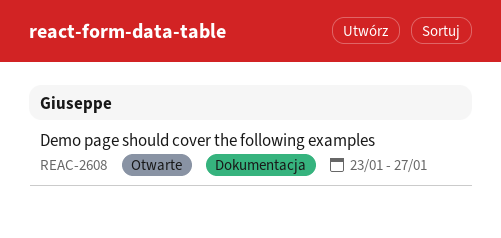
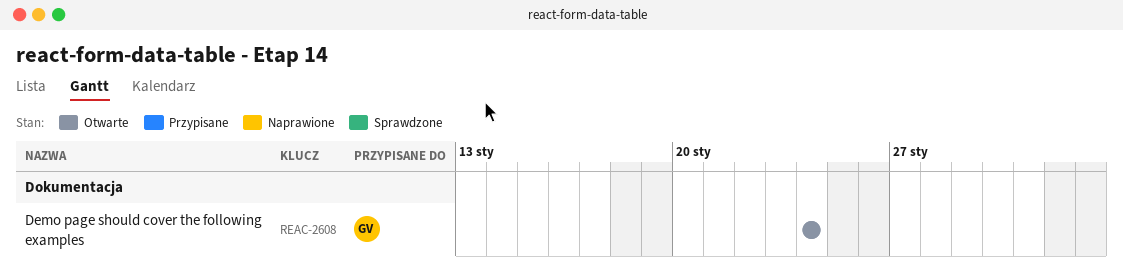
REAC-2608, start: Jan 23 -> Jan 24
REAC-2608, due: Jan 27 -> Jan 24

